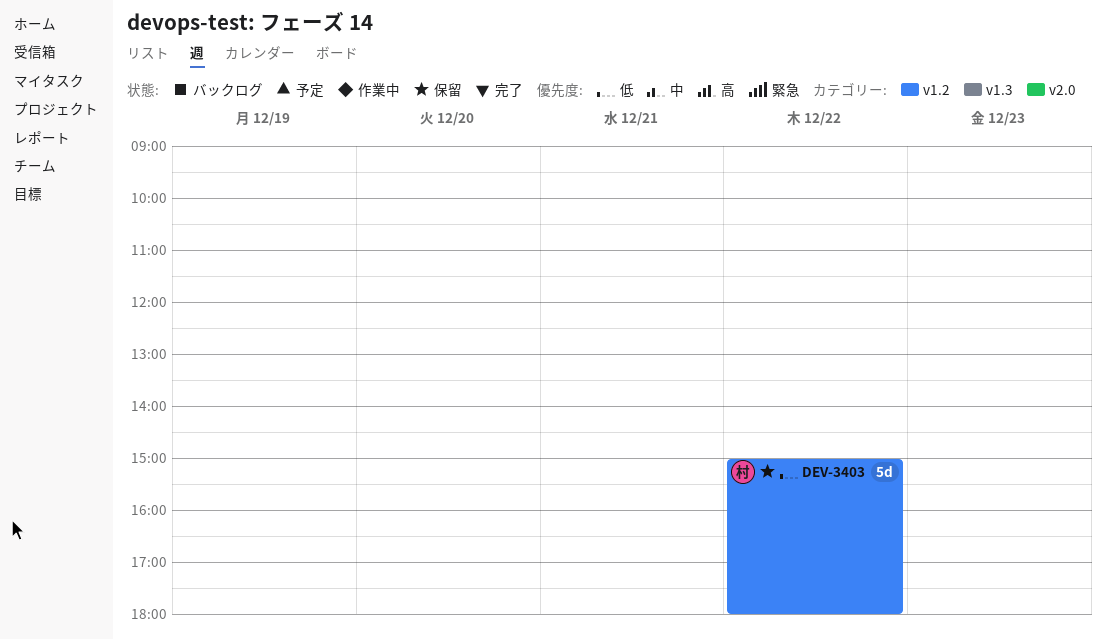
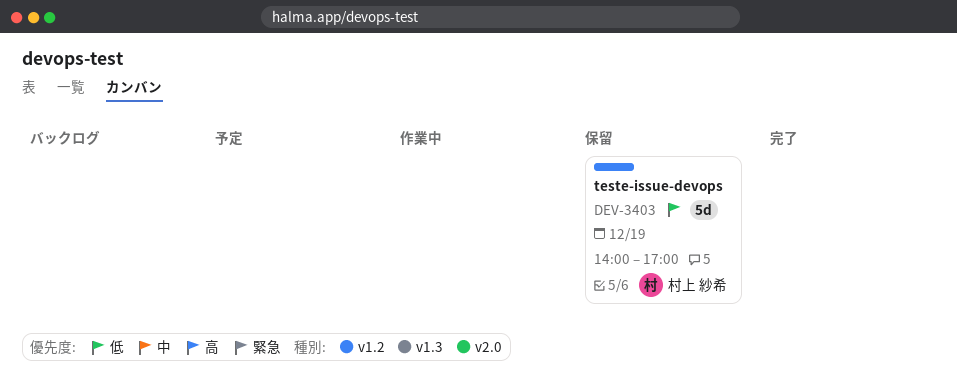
DEV-3403, day: Dec 22 -> Dec 19
DEV-3403, begins: 15:00 -> 14:00
DEV-3403, ends: 18:00 -> 17:00

